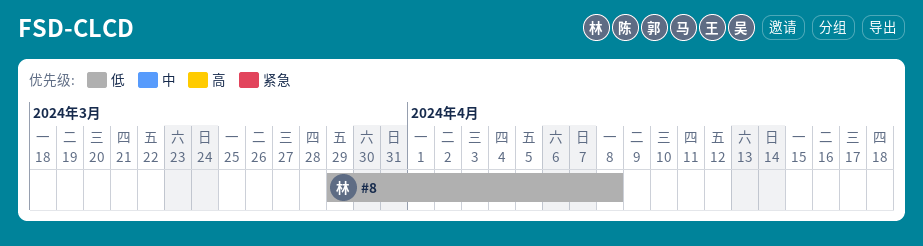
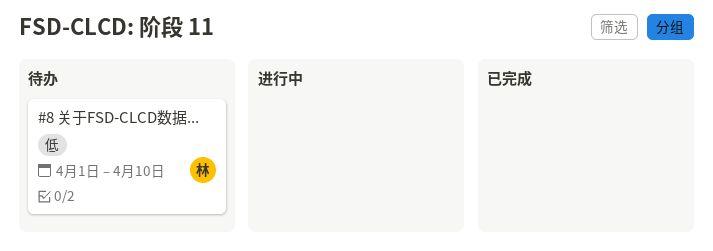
#8, start: Mar 29 -> Apr 1
#8, due: Apr 8 -> Apr 10

